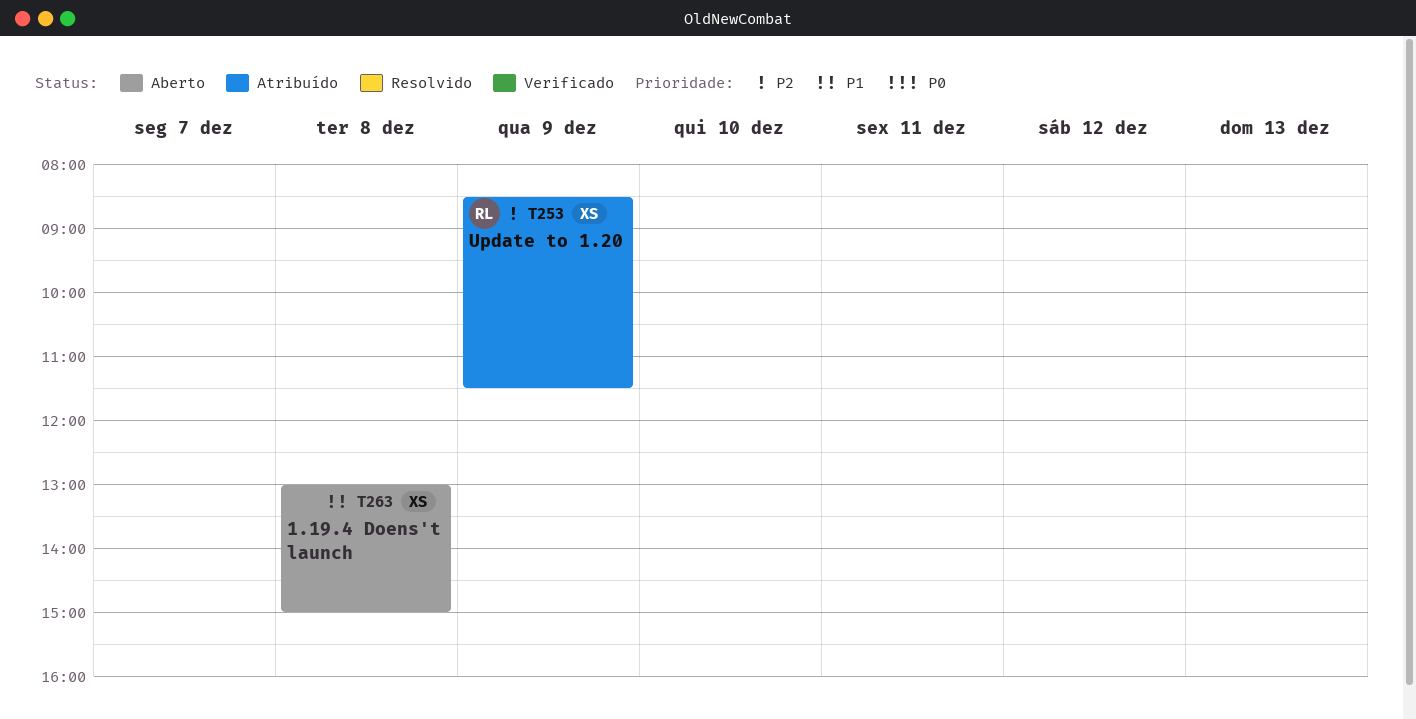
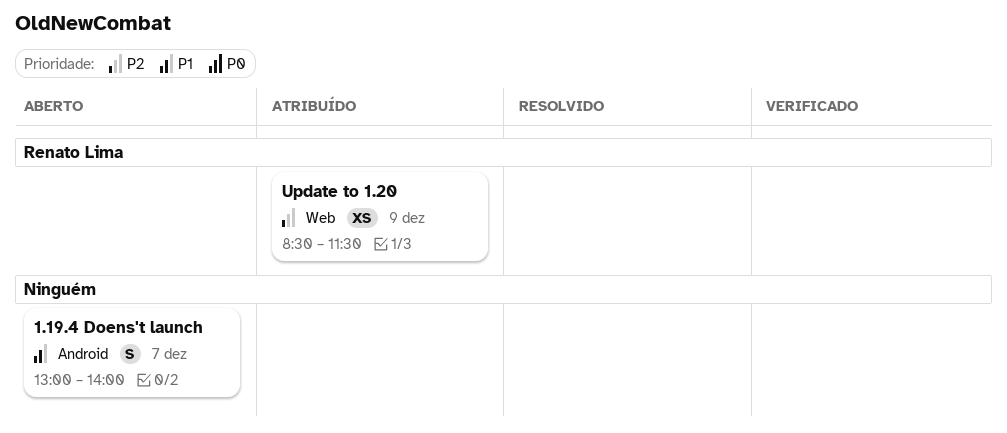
1.19.4 Doens't launch, estimate: XS -> S
1.19.4 Doens't launch, day: Dec 8 -> Dec 7
1.19.4 Doens't launch, ends: 15:00 -> 14:00

